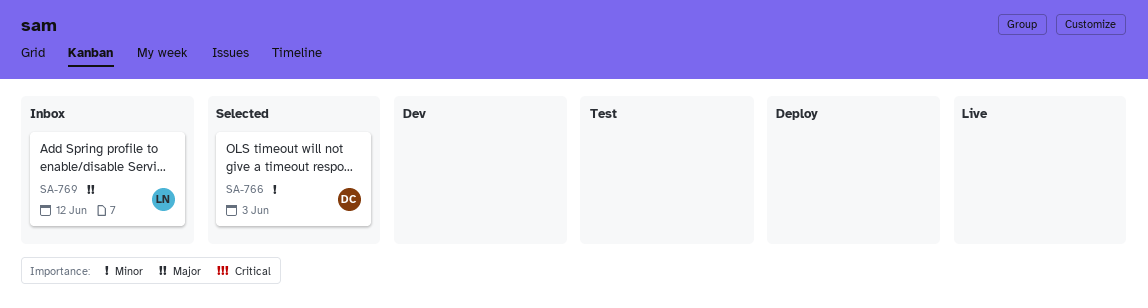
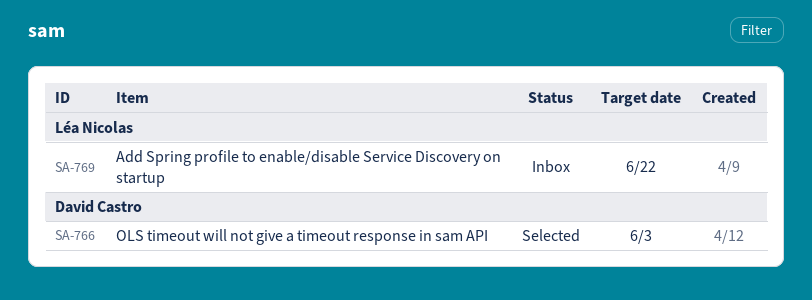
SA-769, due: Jun 12 -> Jun 22

